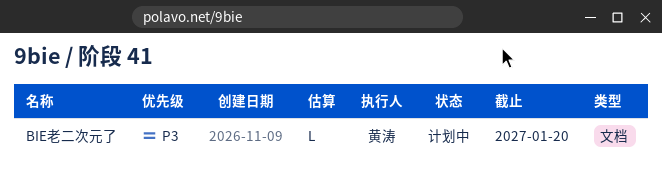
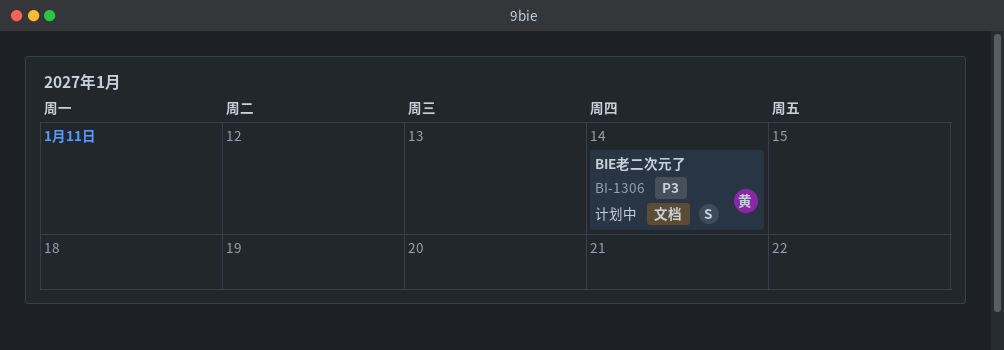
BIE老二次元了, estimate: L -> S
BIE老二次元了, due: Jan 20 -> Jan 14

